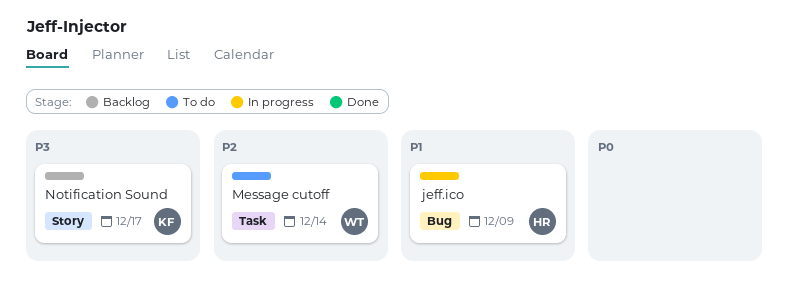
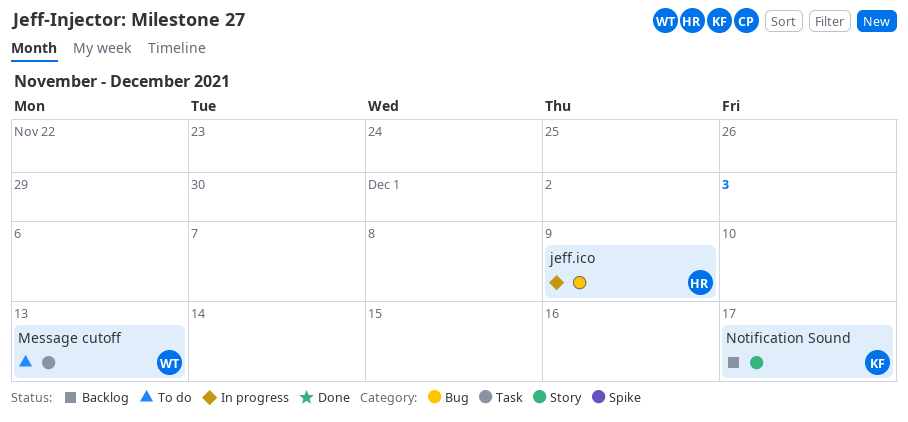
Message cutoff, due: Dec 14 -> Dec 13

